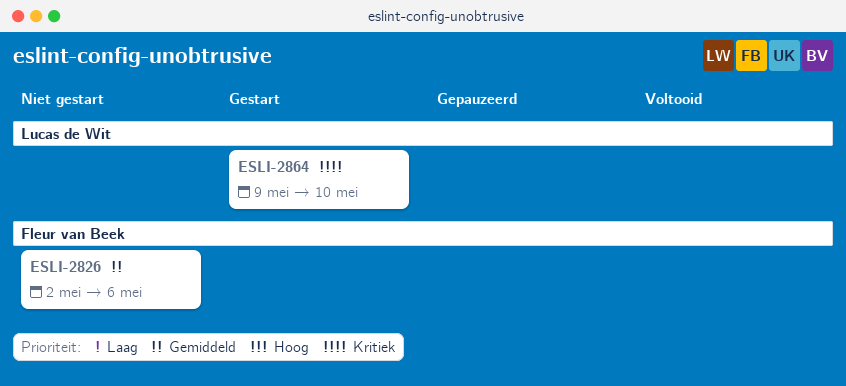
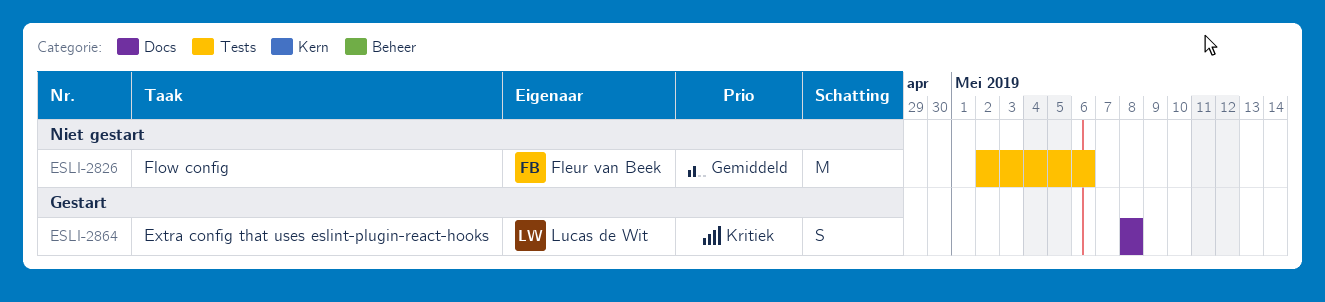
ESLI-2864, start: May 9 -> May 8
ESLI-2864, due: May 10 -> May 8

